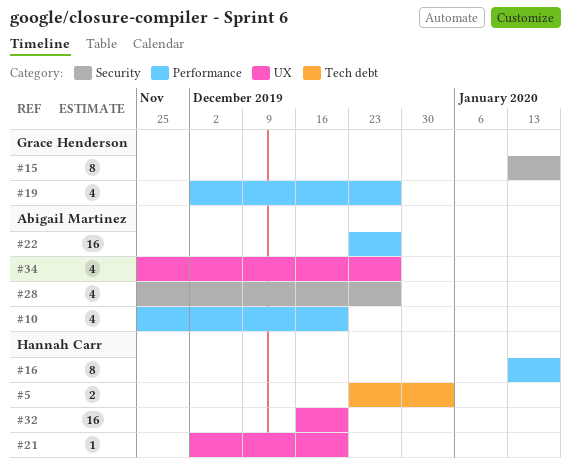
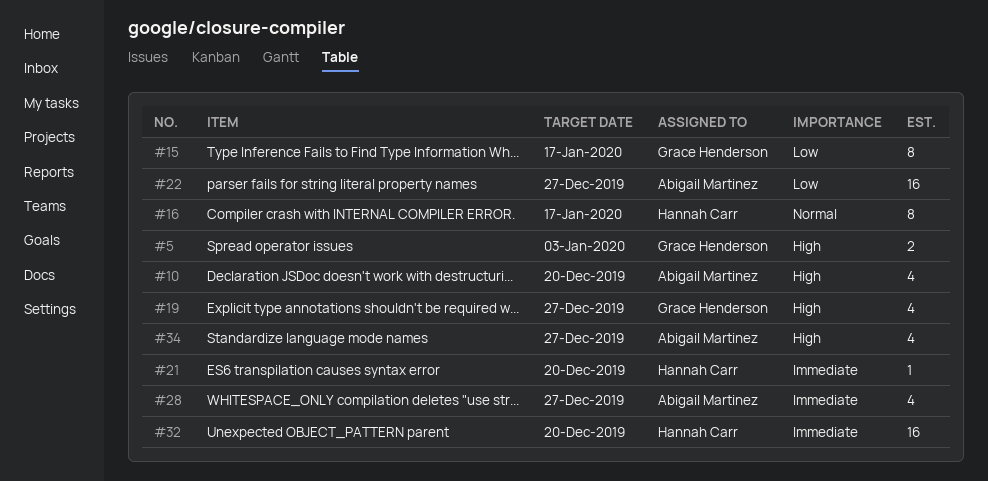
#5, owner: Hannah Carr -> Grace Henderson

